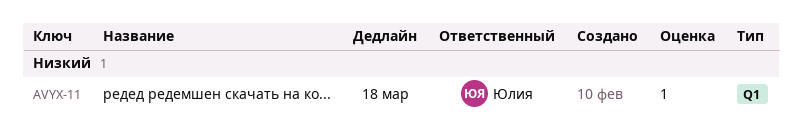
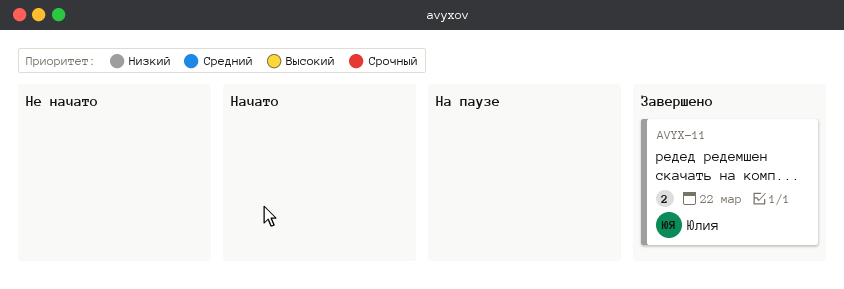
AVYX-11, estimate: 1 -> 2
AVYX-11, due: Mar 18 -> Mar 22

